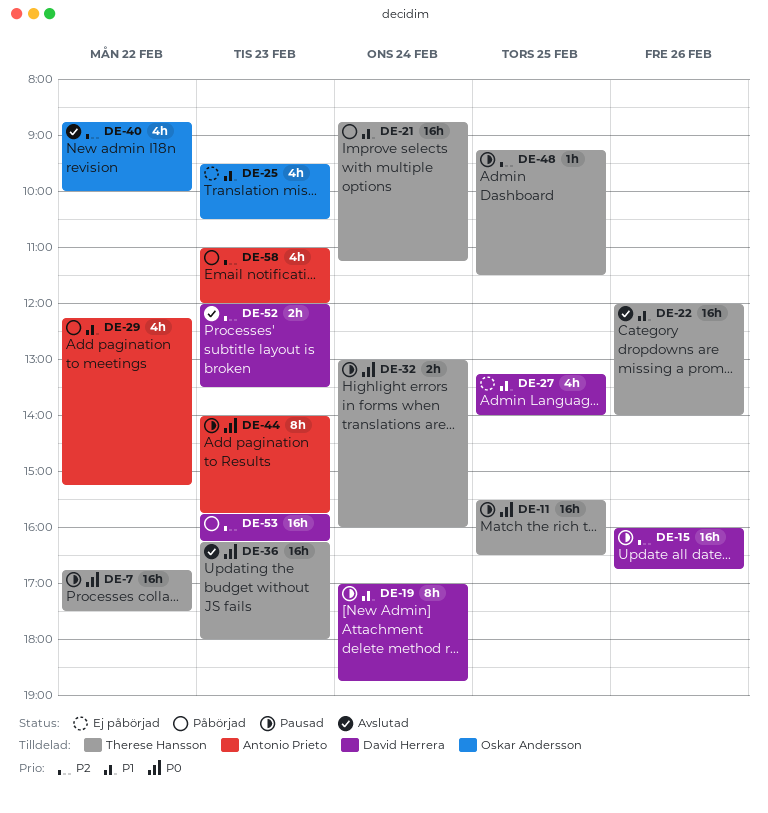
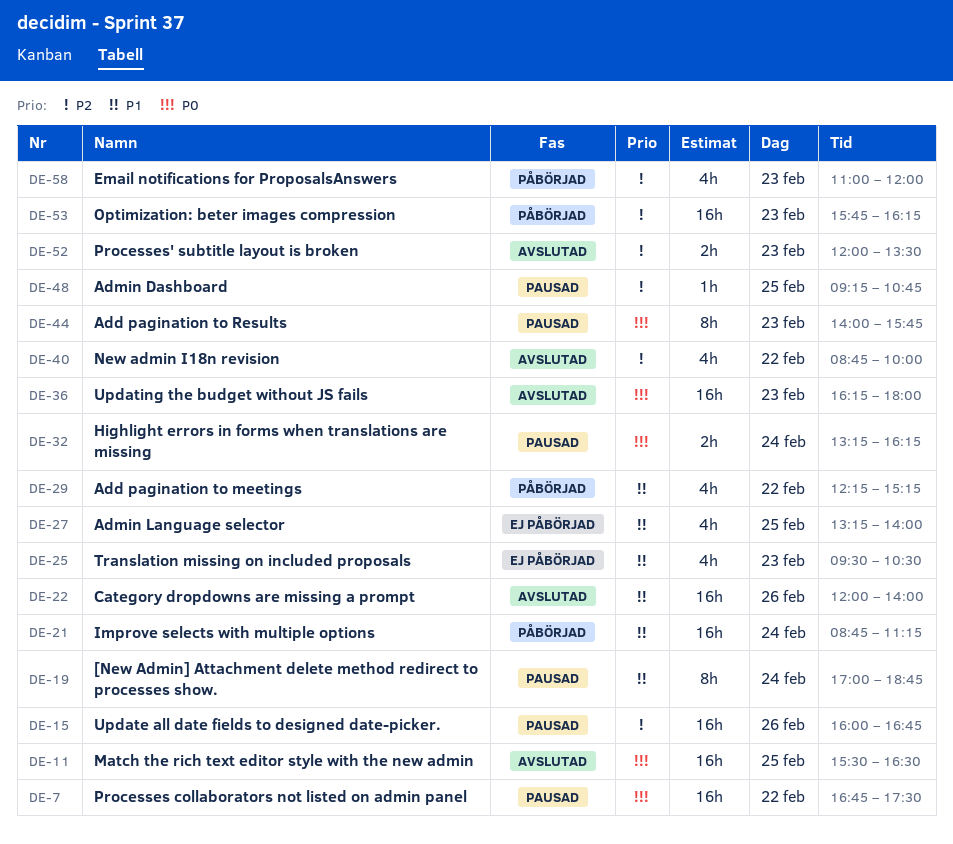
DE-11, status: Pausad -> Avslutad
DE-32, begins: 13:00 -> 13:15
DE-32, ends: 16:00 -> 16:15
DE-48, ends: 11:30 -> 10:45

